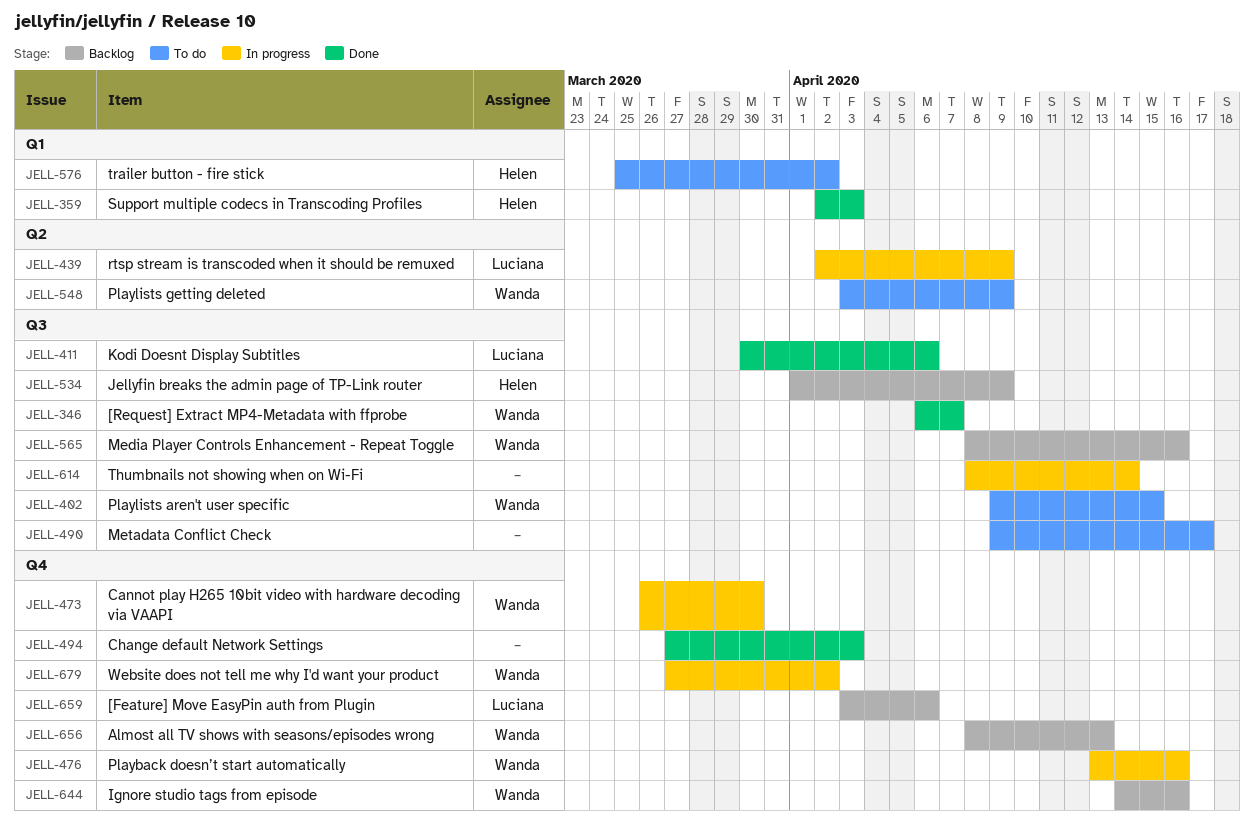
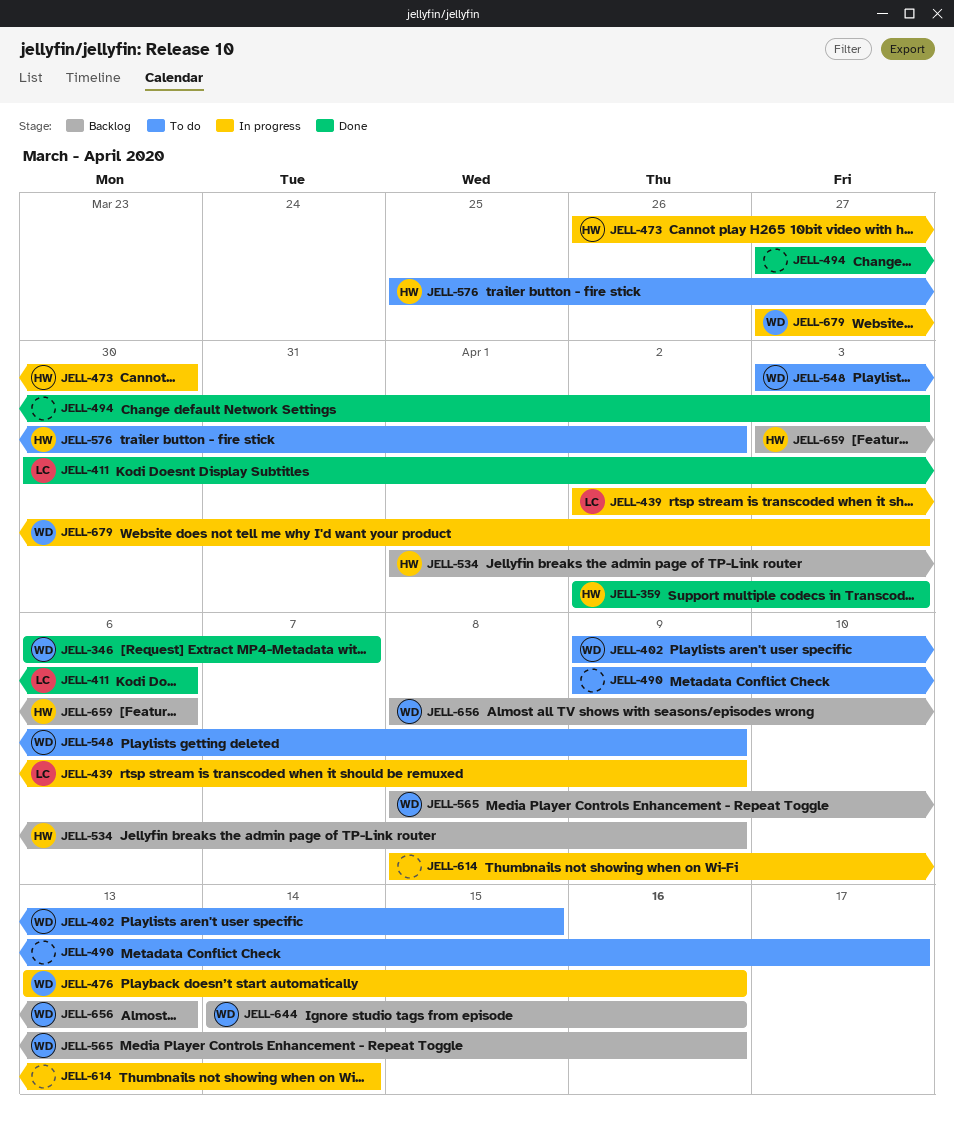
JELL-473, owner: Wanda -> Helen
JELL-659, owner: Luciana -> Helen
JELL-679, due: Apr 2 -> Apr 3

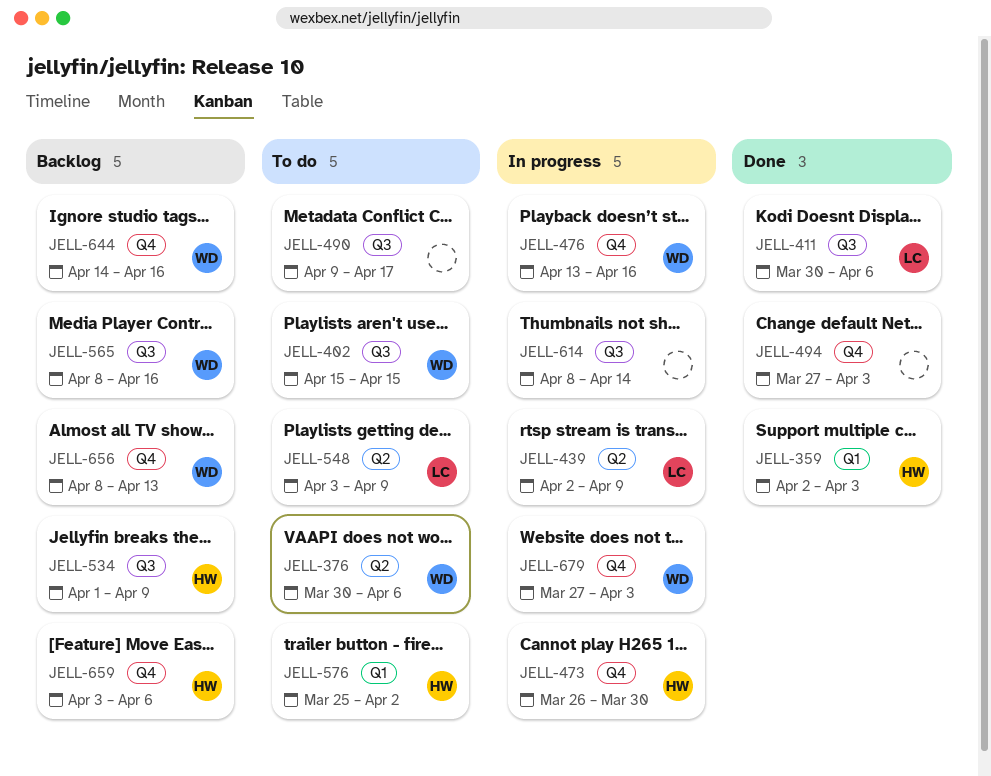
JELL-346: present -> none
JELL-376: none -> present
JELL-402, start: Apr 9 -> Apr 15
JELL-548, owner: WD -> LC

